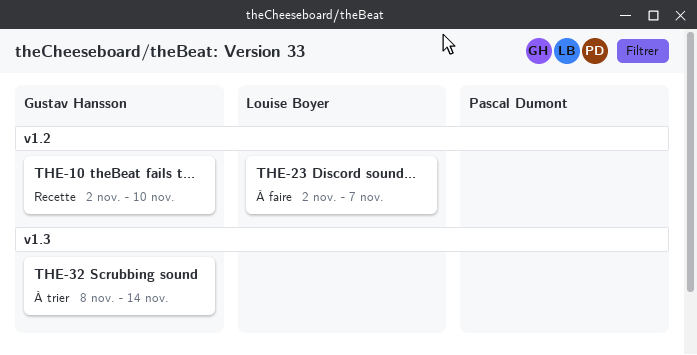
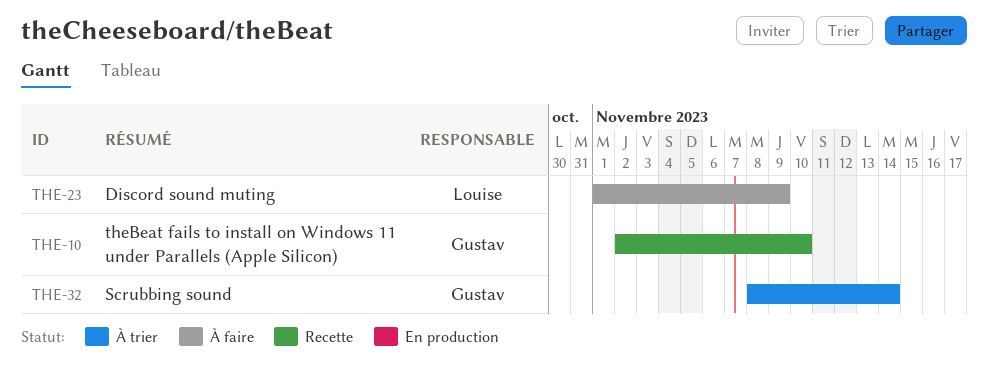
THE-23, start: Nov 2 -> Nov 1
THE-23, due: Nov 7 -> Nov 9

